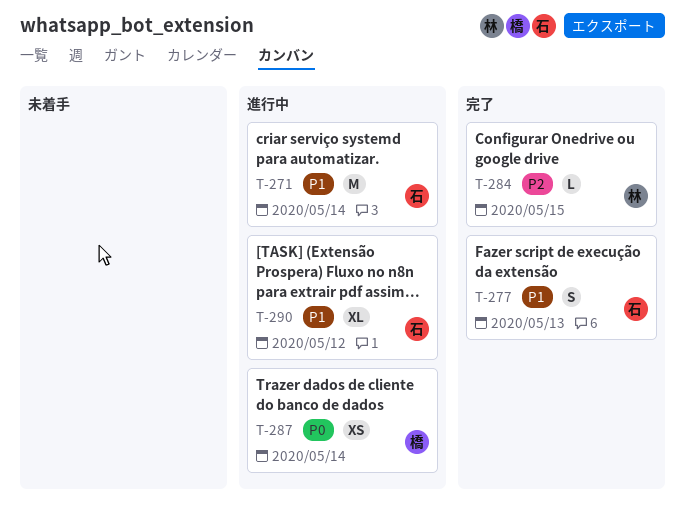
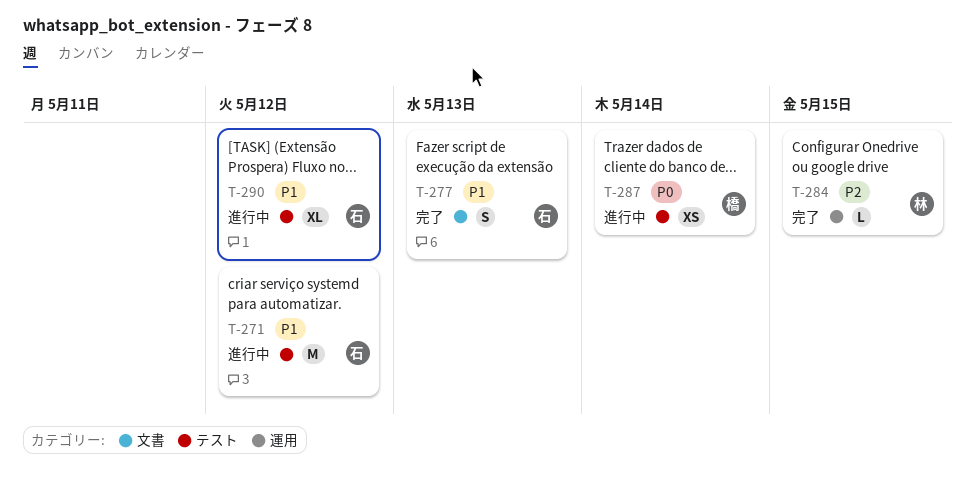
T-271, due: May 14 -> May 12

